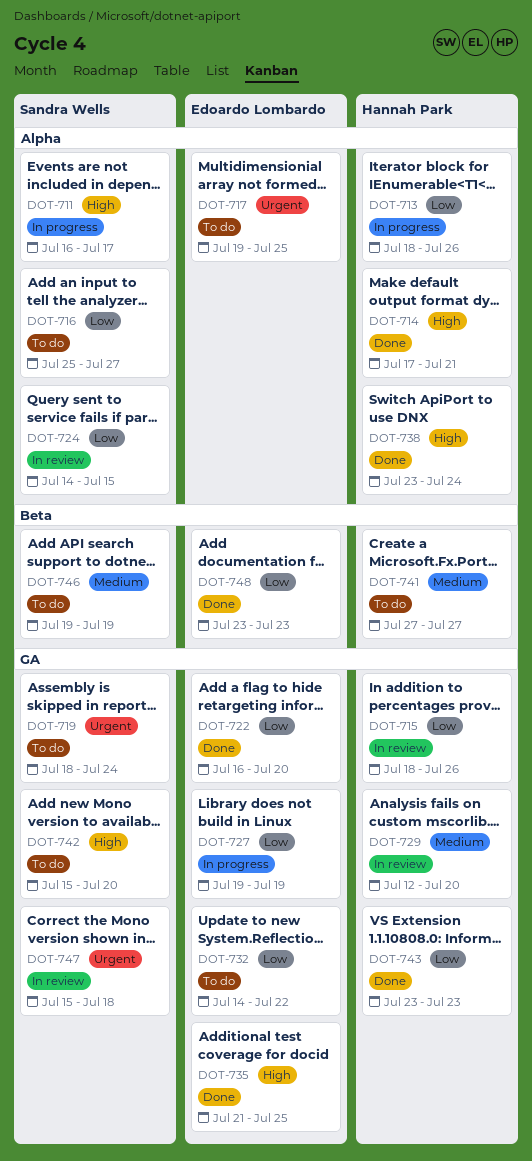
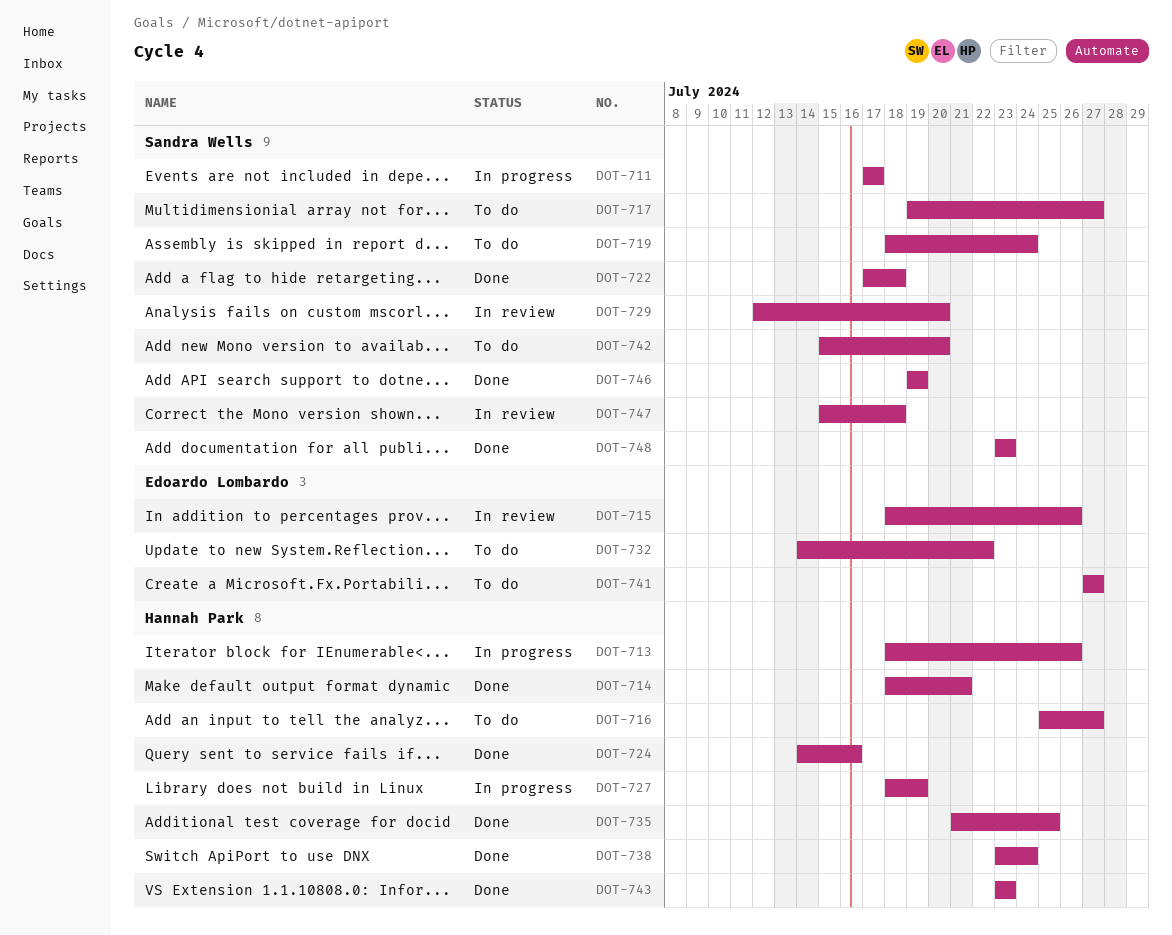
DOT-711, start: Jul 16 -> Jul 17
DOT-714, start: Jul 17 -> Jul 18
DOT-715, owner: Hannah Park -> Edoardo Lombardo
DOT-716, owner: Sandra Wells -> Hannah Park
DOT-717, owner: Edoardo Lombardo -> Sandra Wells
DOT-717, due: Jul 25 -> Jul 27
DOT-722, owner: Edoardo Lombardo -> Sandra Wells
DOT-722, start: Jul 16 -> Jul 17
DOT-722, due: Jul 20 -> Jul 18
DOT-724, status: In review -> Done
DOT-724, owner: Sandra Wells -> Hannah Park
DOT-724, due: Jul 15 -> Jul 16
DOT-727, owner: Edoardo Lombardo -> Hannah Park
DOT-727, start: Jul 19 -> Jul 18
DOT-729, owner: Hannah Park -> Sandra Wells
DOT-735, owner: Edoardo Lombardo -> Hannah Park
DOT-741, owner: Hannah Park -> Edoardo Lombardo
DOT-746, status: To do -> Done
DOT-748, owner: Edoardo Lombardo -> Sandra Wells

